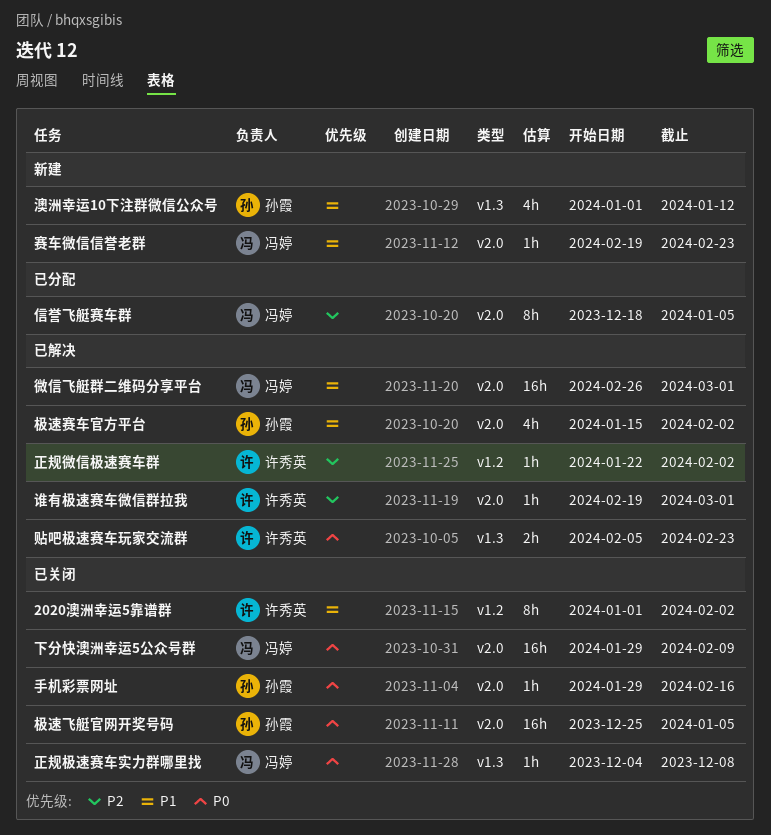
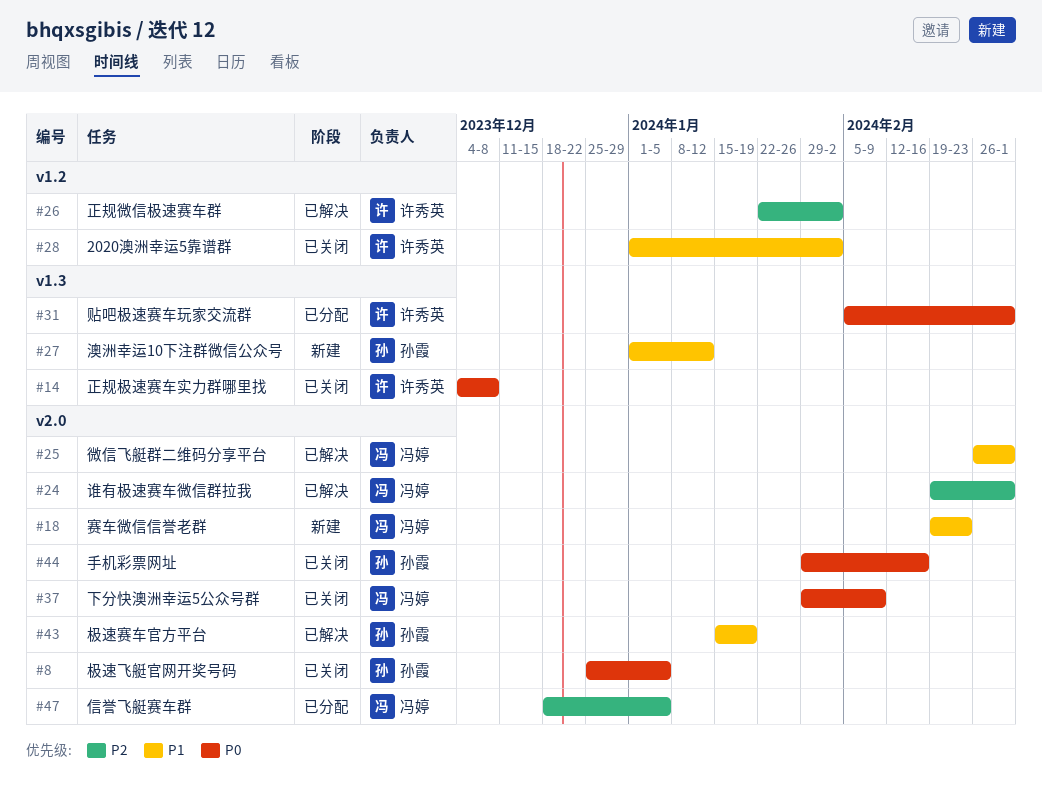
极速赛车官方平台, due: Feb 2 -> Jan 19
正规极速赛车实力群哪里找, owner: 冯婷 -> 许秀英
谁有极速赛车微信群拉我, owner: 许秀英 -> 冯婷
贴吧极速赛车玩家交流群, status: 已解决 -> 已分配
贴吧极速赛车玩家交流群, due: Feb 23 -> Mar 1

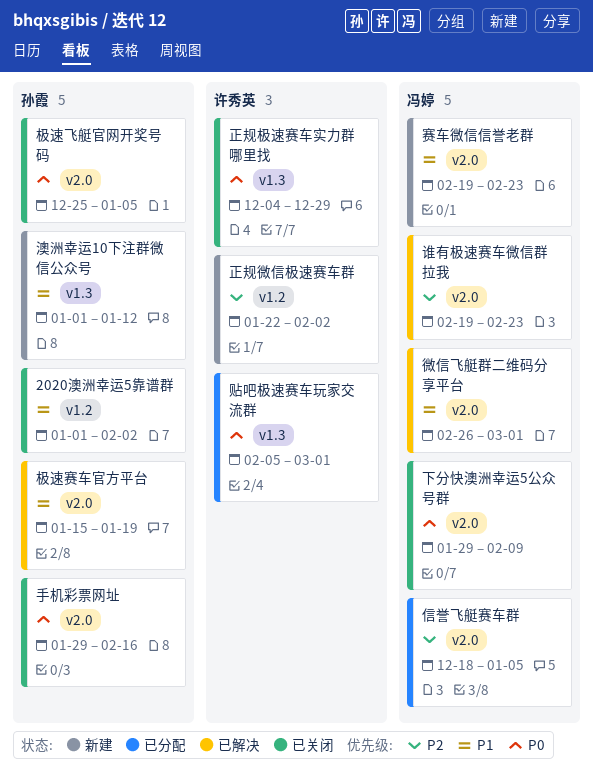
2020澳洲幸运5靠谱群, owner: 许秀英 -> 孙霞
正规微信极速赛车群, status: 已解决 -> 新建
正规极速赛车实力群哪里找, due: Dec 8 -> Dec 29
谁有极速赛车微信群拉我, due: Mar 1 -> Feb 23

